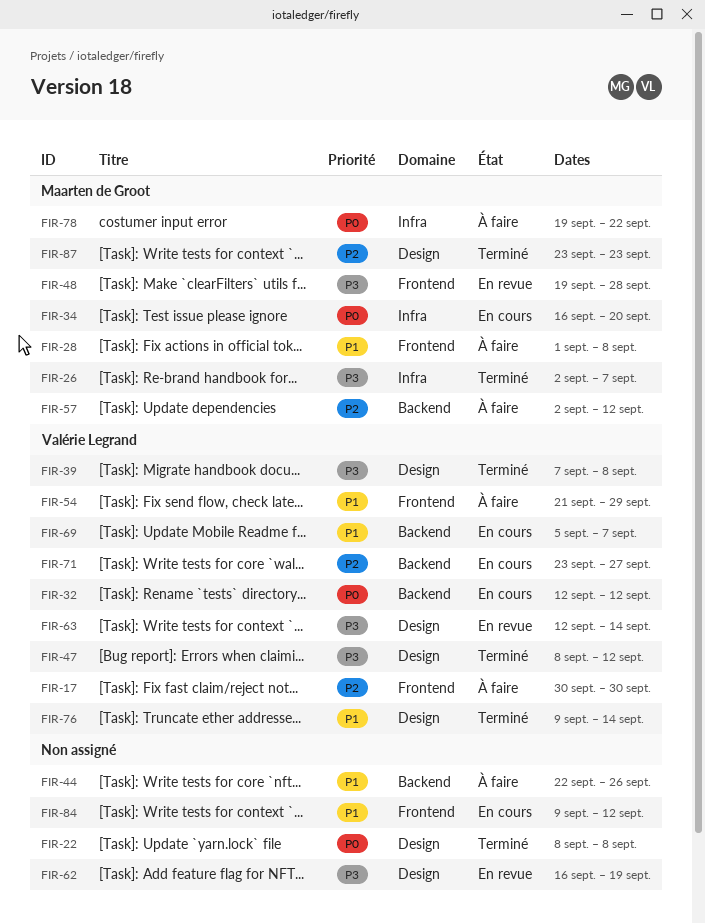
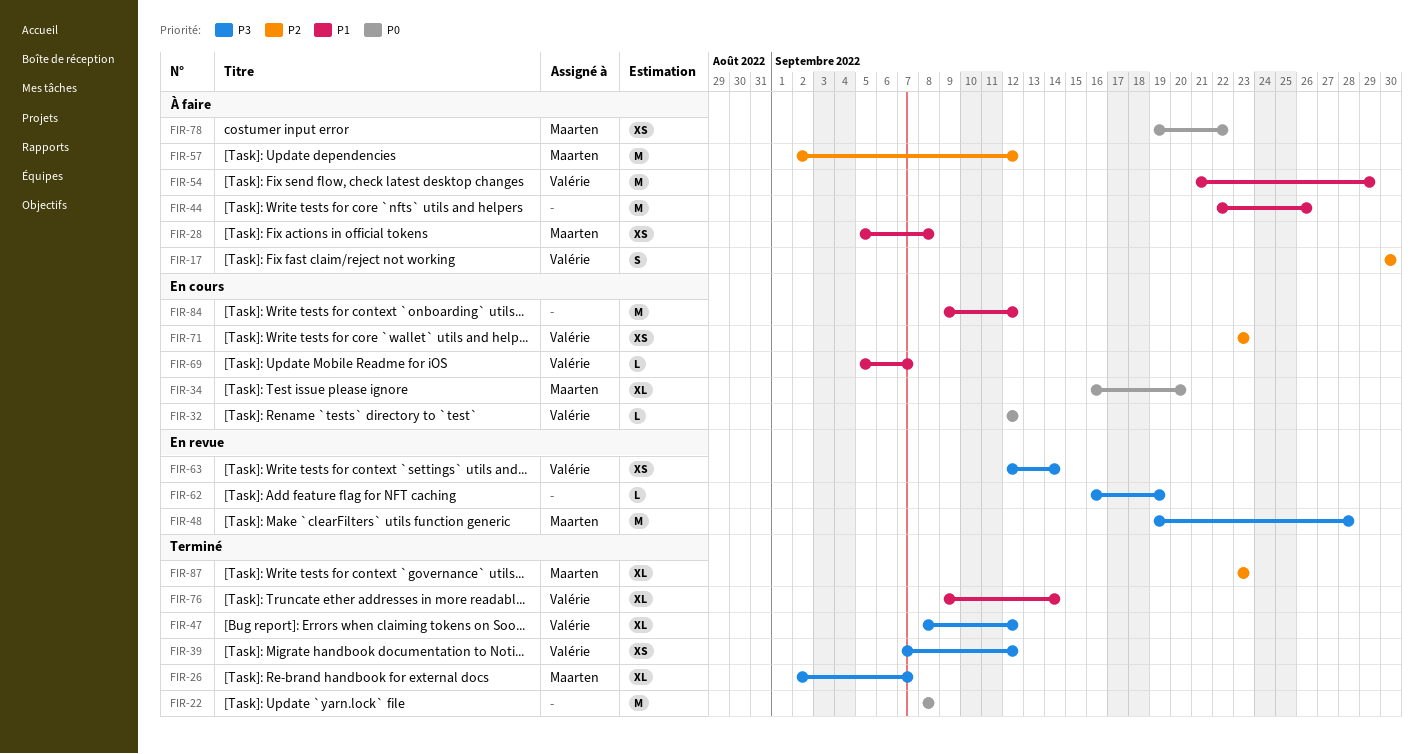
FIR-28, start: Sep 1 -> Sep 5
FIR-39, due: Sep 8 -> Sep 12
FIR-71, due: Sep 27 -> Sep 23

